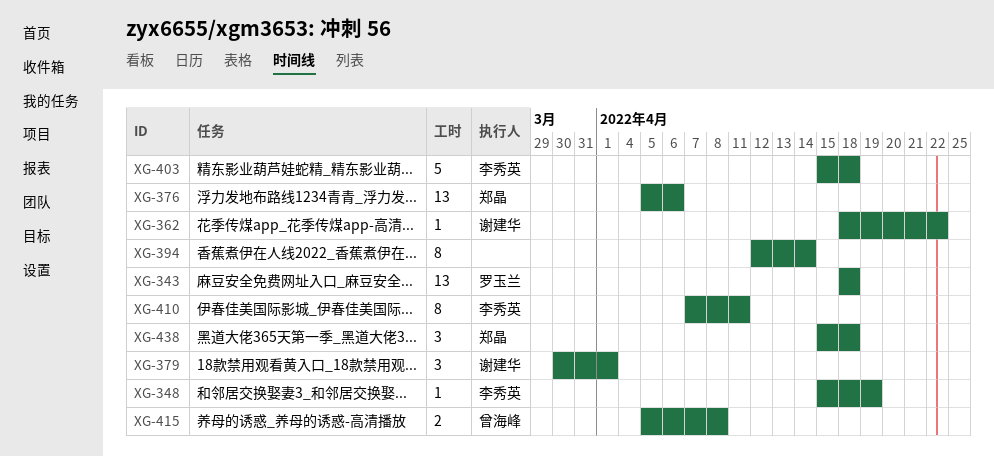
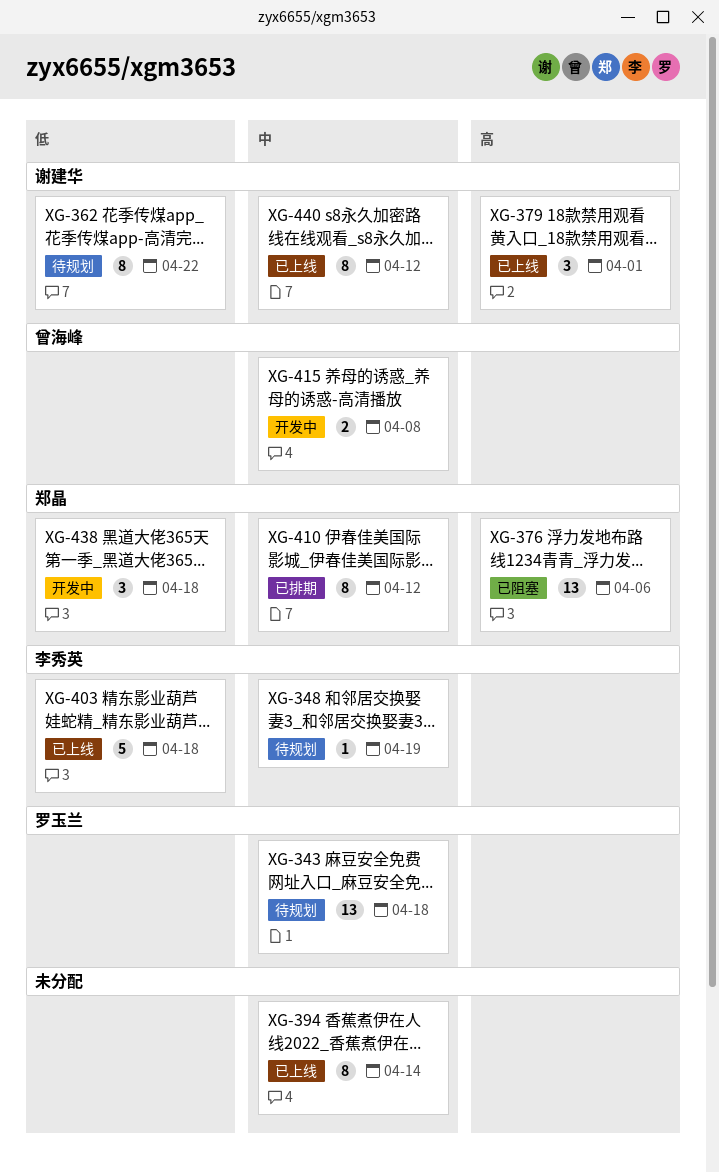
XG-362, estimate: 1 -> 8
XG-410, owner: 李秀英 -> 郑晶
XG-410, due: Apr 11 -> Apr 12
XG-440: none -> present

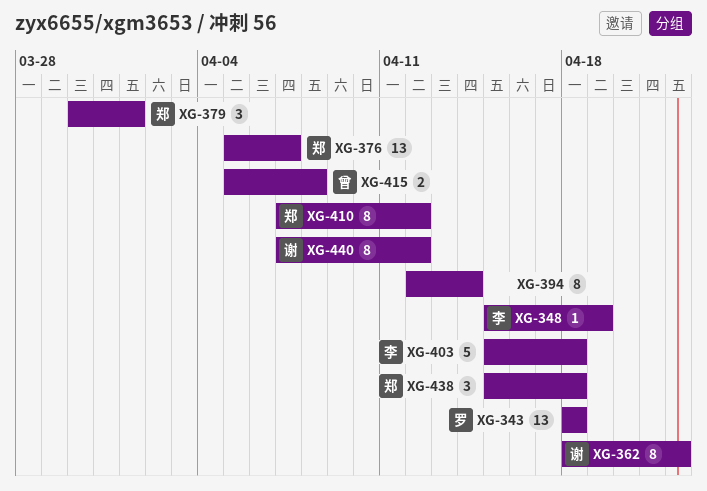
XG-376, due: Apr 6 -> Apr 7
XG-379, owner: 谢建华 -> 郑晶

